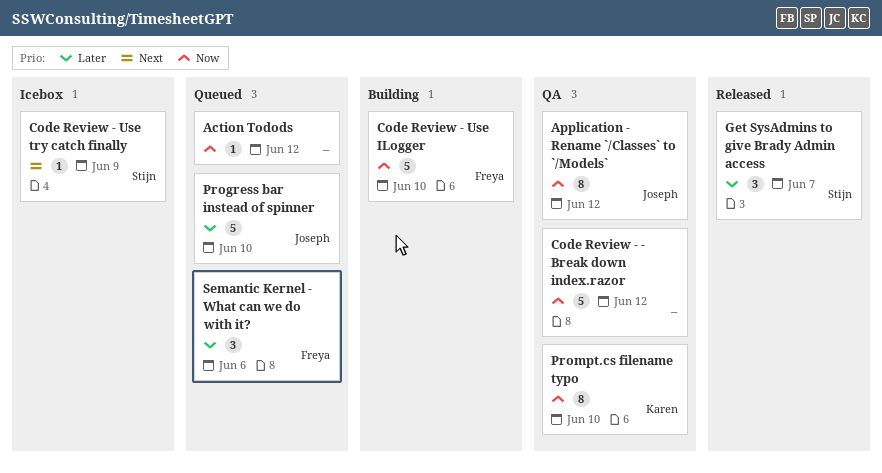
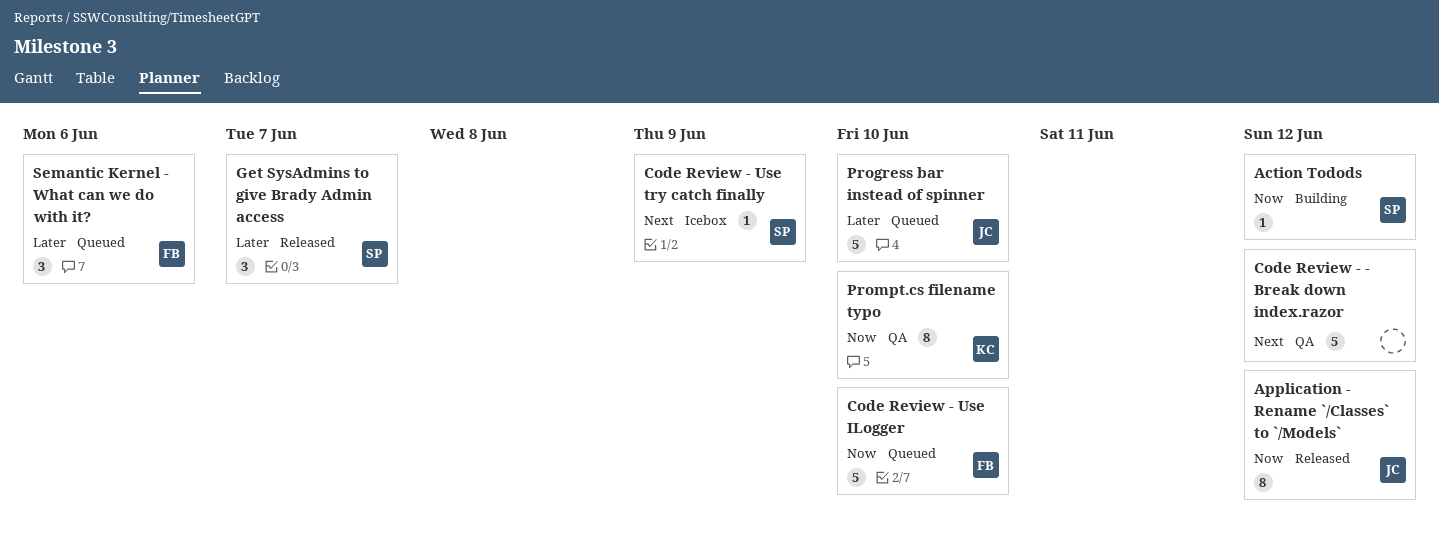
Action Todods, status: Queued -> Building
Action Todods, owner: none -> Stijn
Application - Rename `/Classes` to `/Models`, status: QA -> Released
Code Review - - Break down index.razor, priority: Now -> Next
Code Review - Use ILogger, status: Building -> Queued

